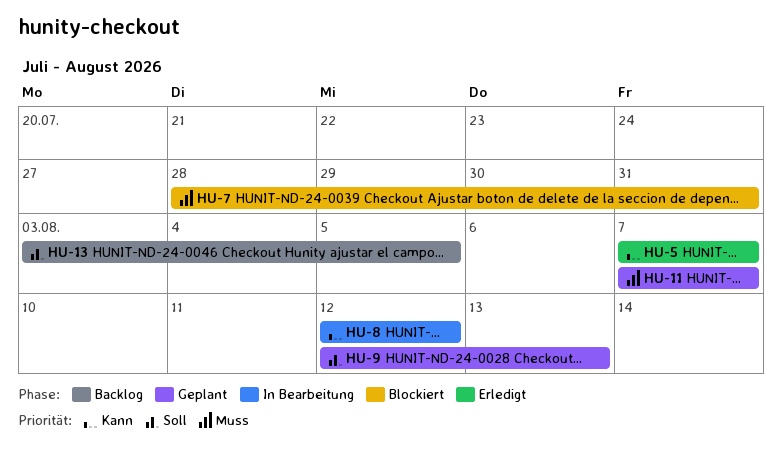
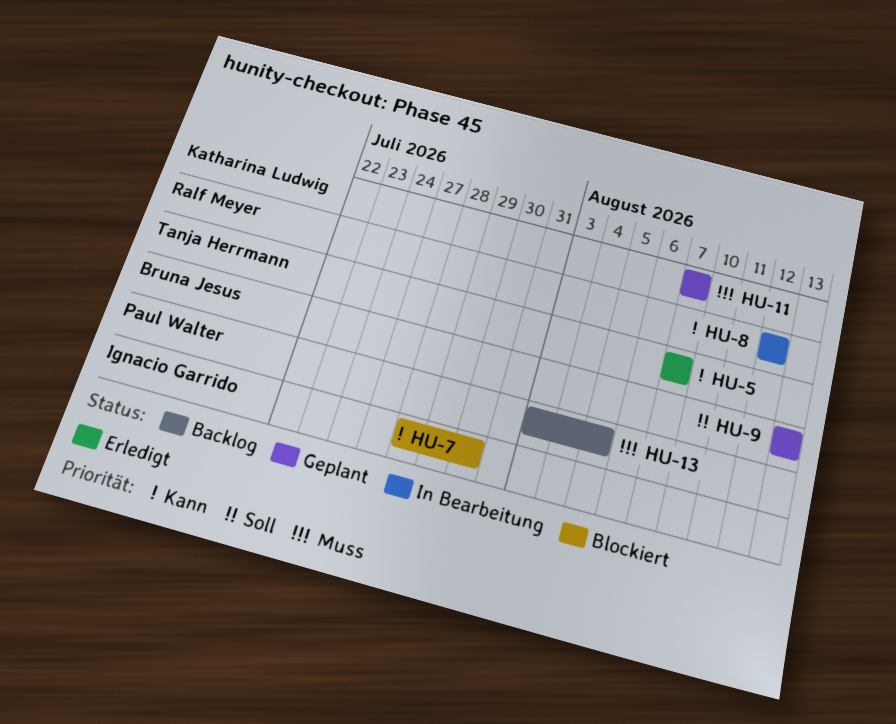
HU-7, priority: Muss -> Kann
HU-7, due: Jul 31 -> Jul 30
HU-9, start: Aug 12 -> Aug 13
HU-13, priority: Soll -> Muss

